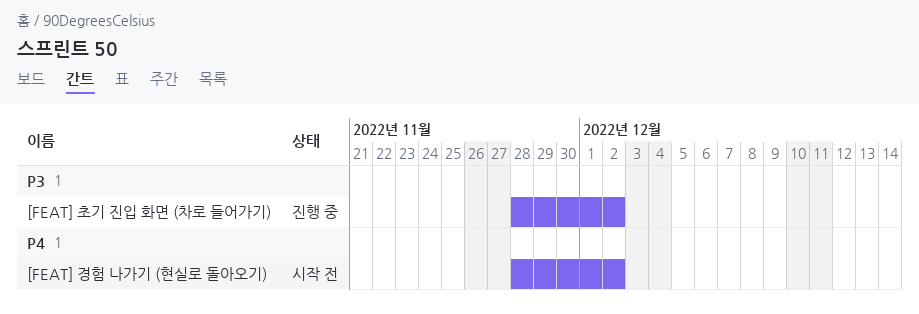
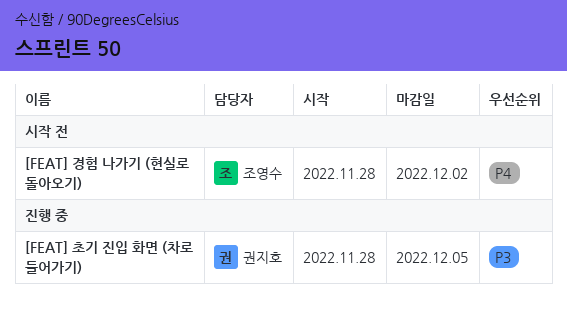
[FEAT] 초기 진입 화면 (차로 들어가기), due: Dec 2 -> Dec 5

